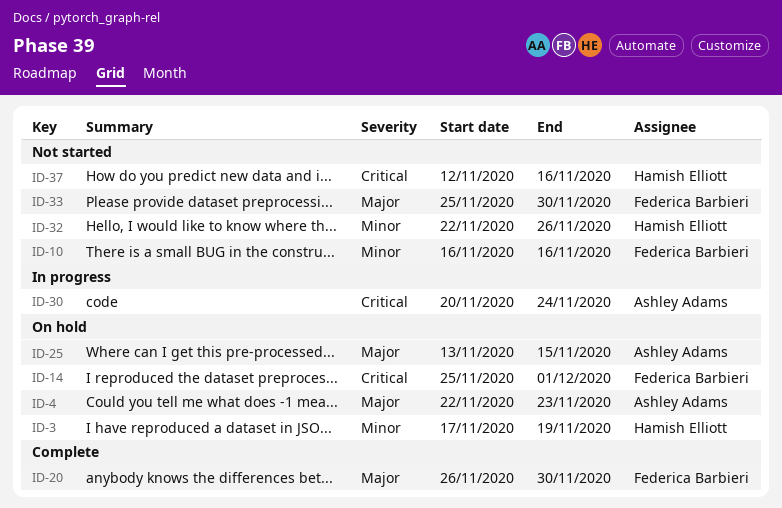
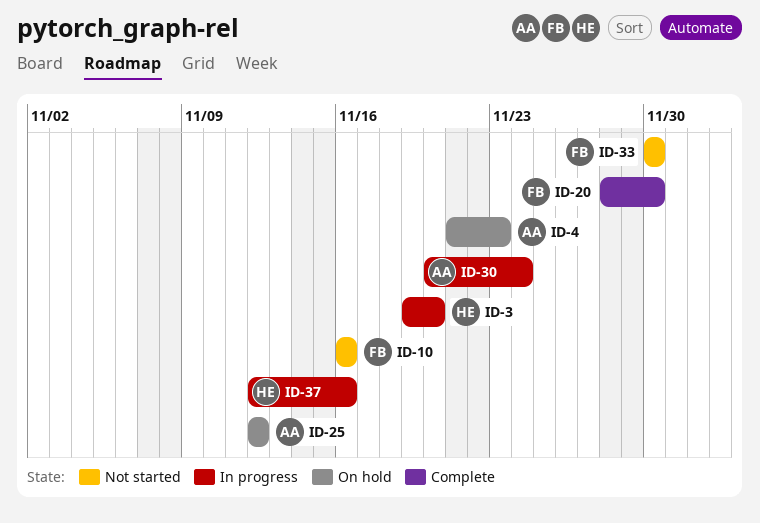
ID-3, status: On hold -> In progress
ID-3, start: Nov 17 -> Nov 19
ID-3, due: Nov 19 -> Nov 20
ID-4, start: Nov 22 -> Nov 21
ID-14: present -> none
ID-20, start: Nov 26 -> Nov 28
ID-25, start: Nov 13 -> Nov 12
ID-25, due: Nov 15 -> Nov 12
ID-32: present -> none
ID-33, start: Nov 25 -> Nov 30
ID-37, status: Not started -> In progress

